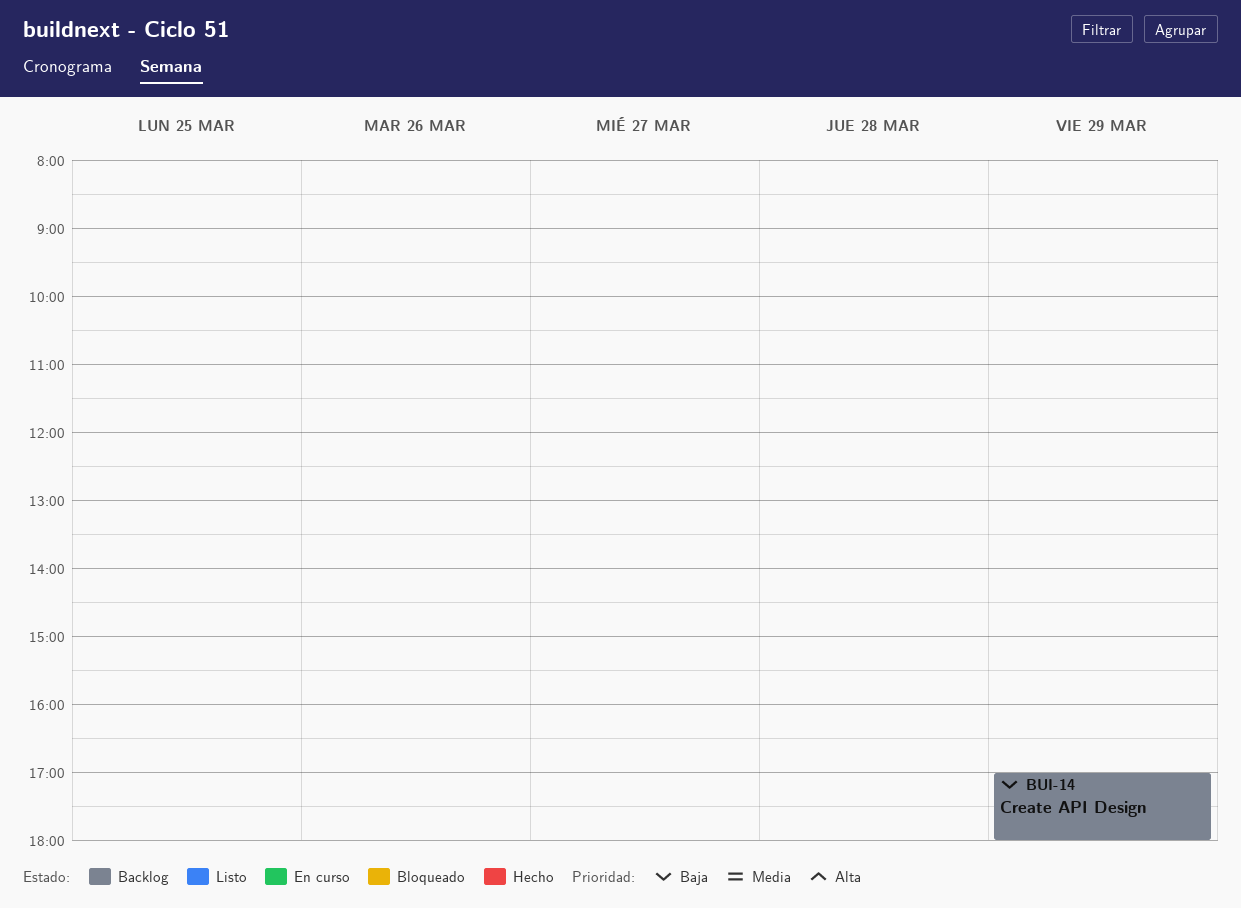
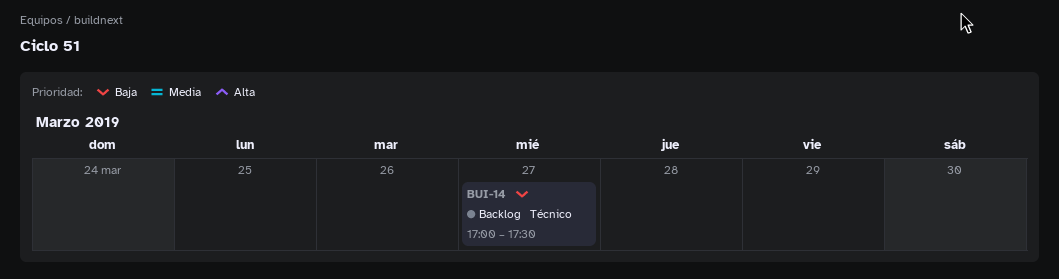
BUI-14, day: Mar 29 -> Mar 27
BUI-14, ends: 18:00 -> 17:30

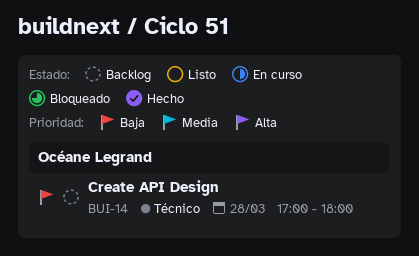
BUI-14, day: Mar 27 -> Mar 28
BUI-14, ends: 17:30 -> 18:00

